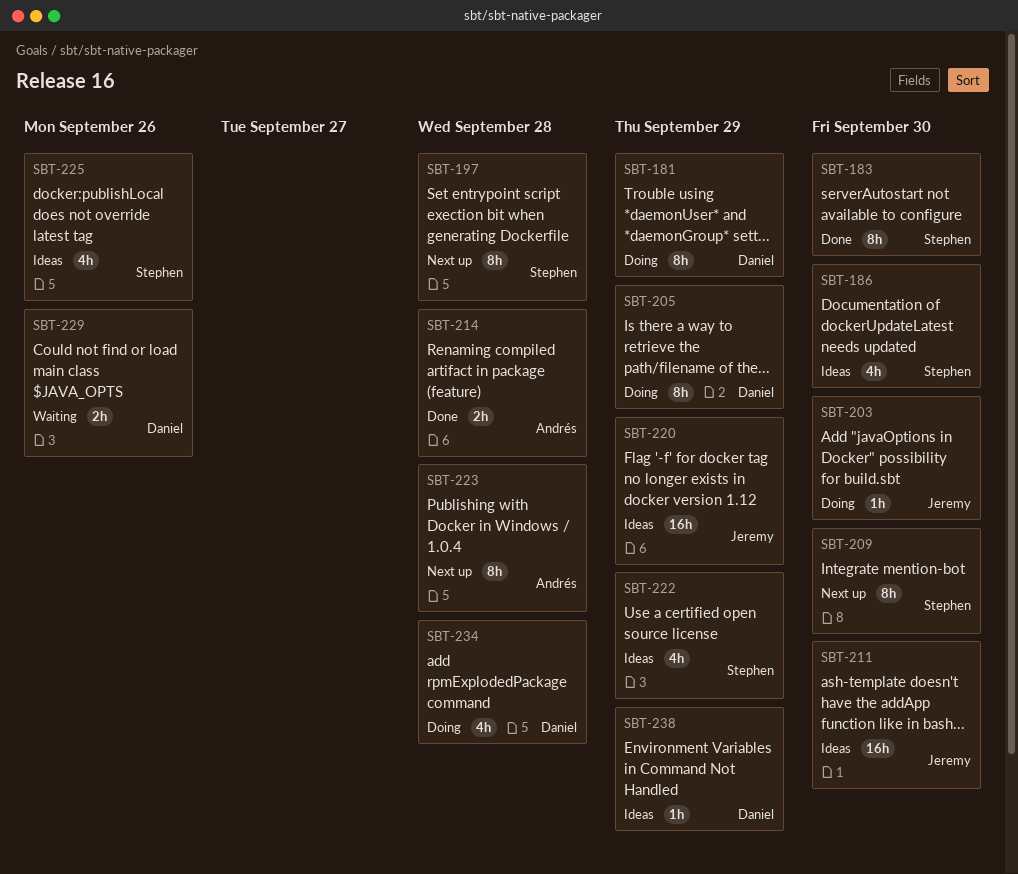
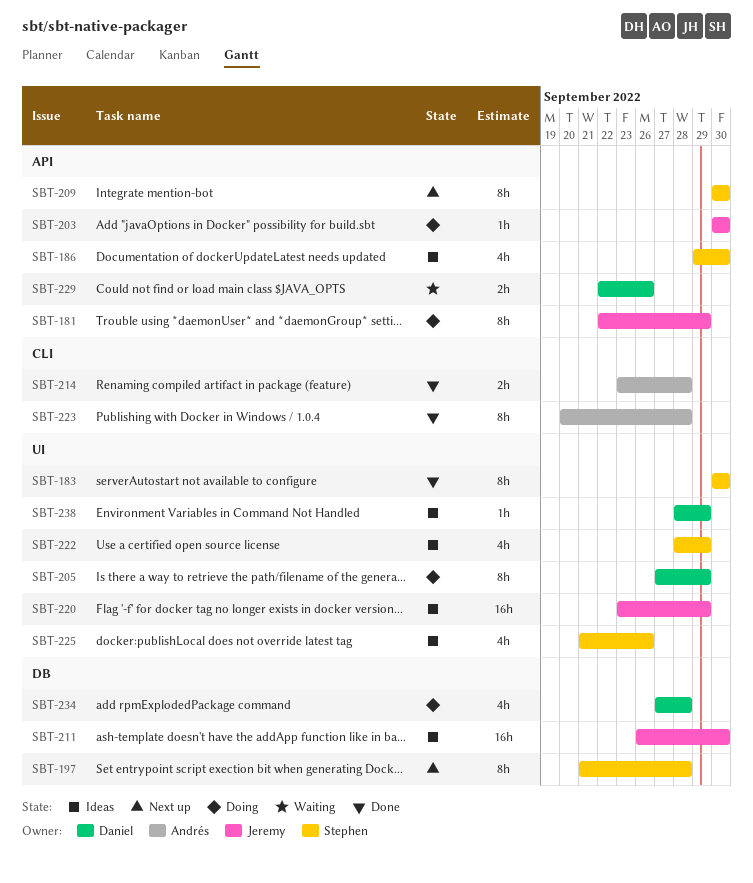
SBT-181, owner: Daniel -> Jeremy
SBT-223, status: Next up -> Done

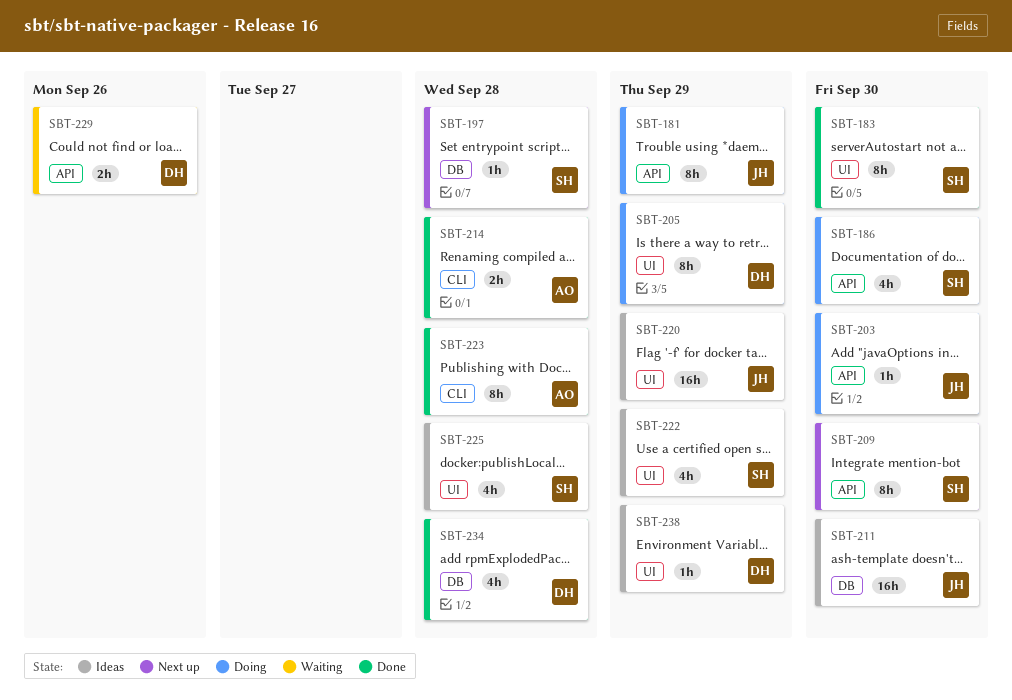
SBT-186, status: Ideas -> Doing
SBT-197, estimate: 8h -> 1h
SBT-225, due: Sep 26 -> Sep 28
SBT-234, status: Doing -> Done

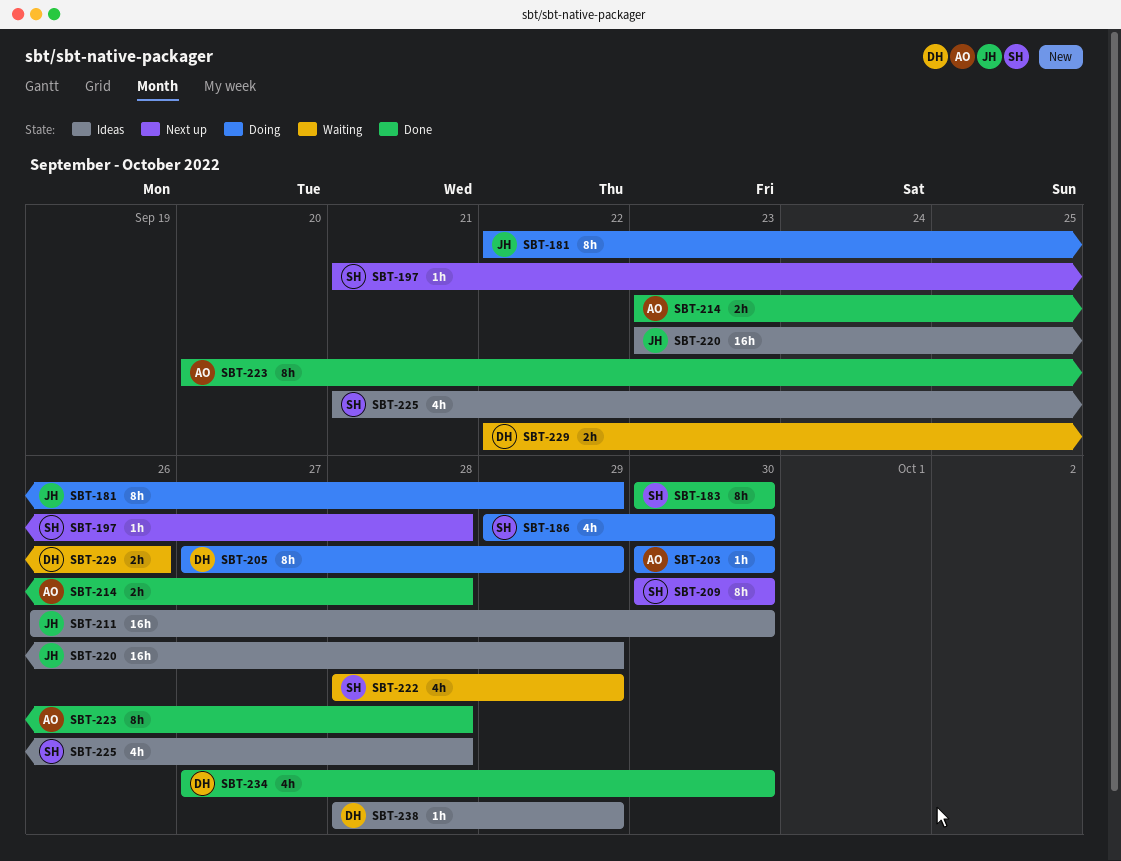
SBT-203, owner: JH -> AO
SBT-222, status: Ideas -> Waiting
SBT-234, due: Sep 28 -> Sep 30

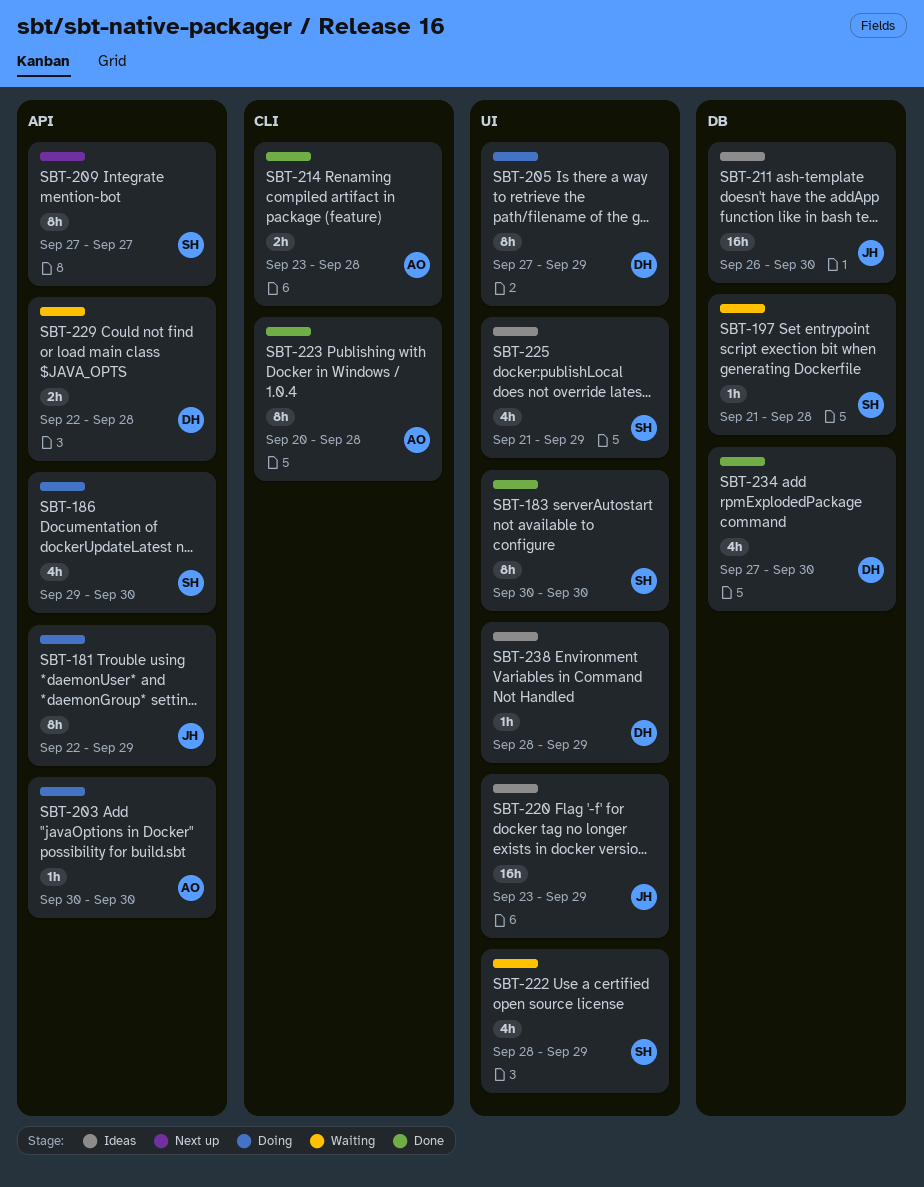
SBT-197, status: Next up -> Waiting
SBT-209, start: Sep 30 -> Sep 27
SBT-209, due: Sep 30 -> Sep 27
SBT-225, due: Sep 28 -> Sep 29
SBT-229, due: Sep 26 -> Sep 28

